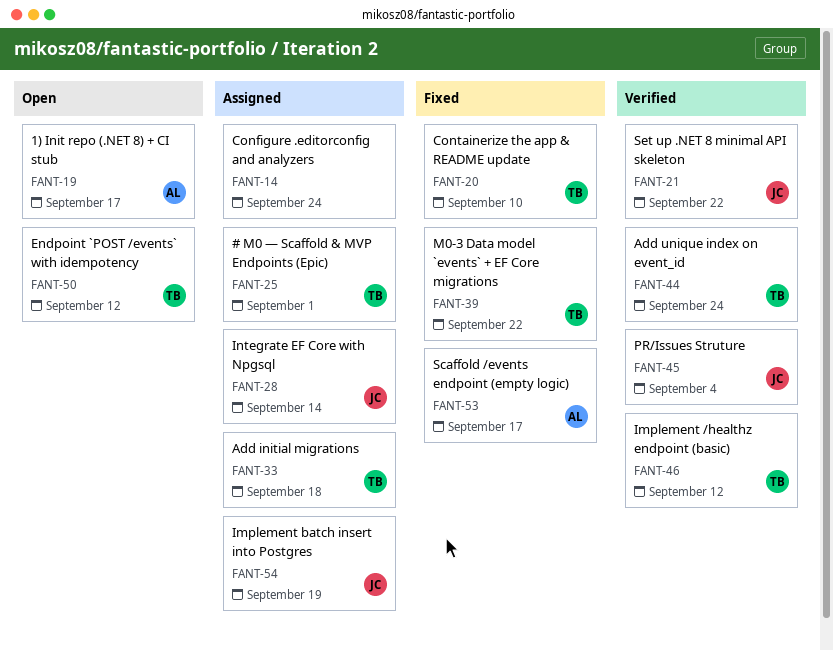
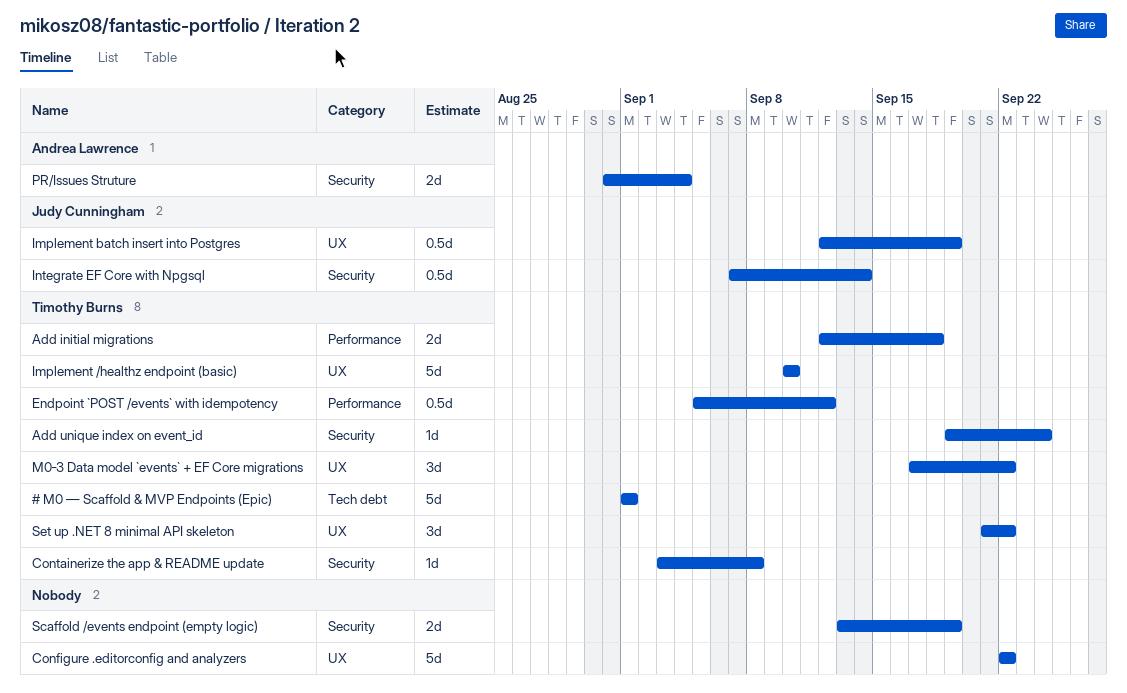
1) Init repo (.NET 8) + CI stub: present -> none
Configure .editorconfig and analyzers, due: Sep 24 -> Sep 22
Containerize the app & README update, due: Sep 10 -> Sep 8
Implement /healthz endpoint (basic), due: Sep 12 -> Sep 10
PR/Issues Struture, owner: Judy Cunningham -> Andrea Lawrence
Scaffold /events endpoint (empty logic), owner: Andrea Lawrence -> none
Scaffold /events endpoint (empty logic), due: Sep 17 -> Sep 19
Set up .NET 8 minimal API skeleton, owner: Judy Cunningham -> Timothy Burns

